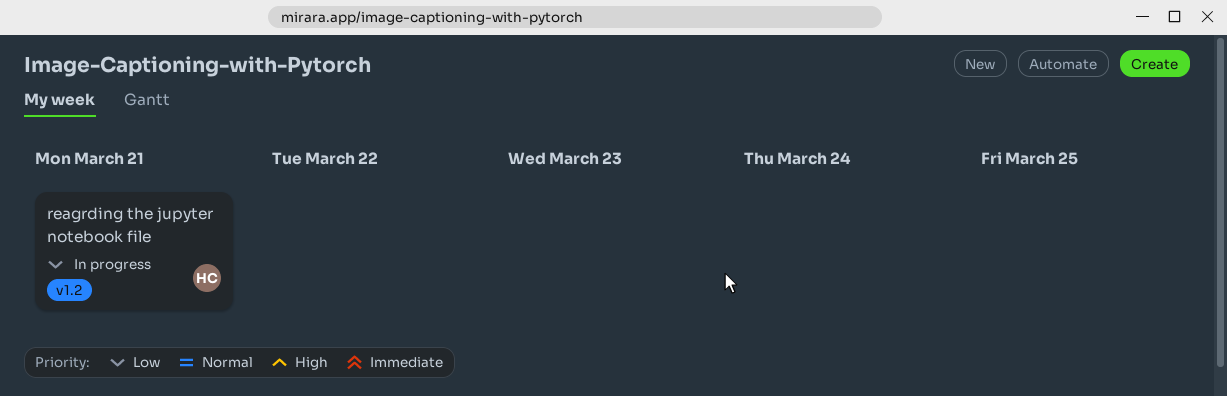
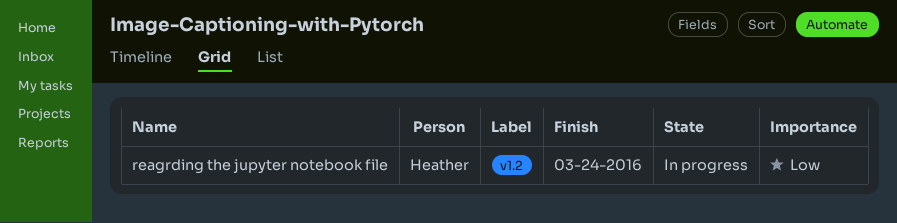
reagrding the jupyter notebook file, due: Mar 21 -> Mar 24

